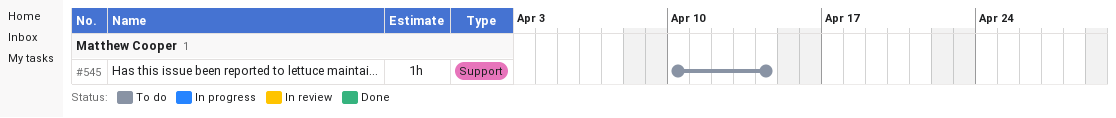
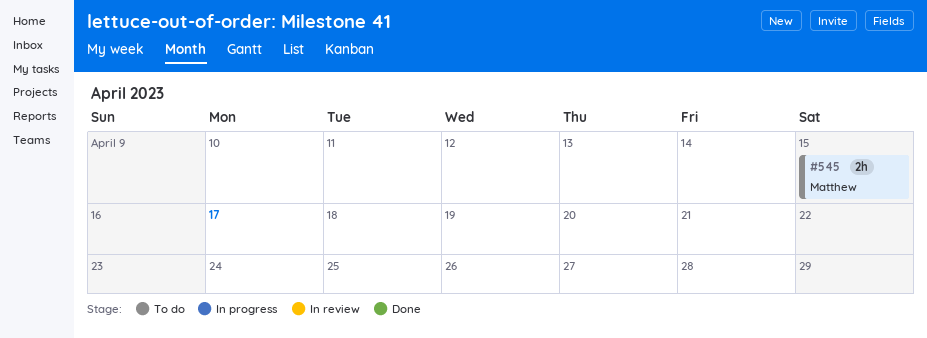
#545, estimate: 1h -> 2h
#545, due: Apr 14 -> Apr 15

